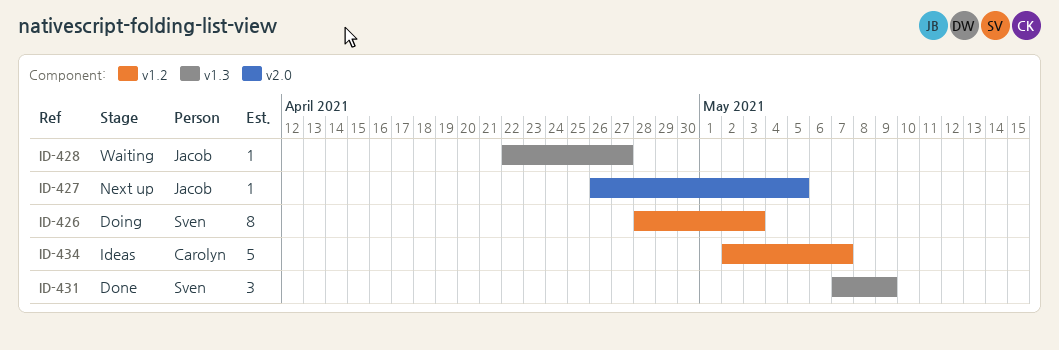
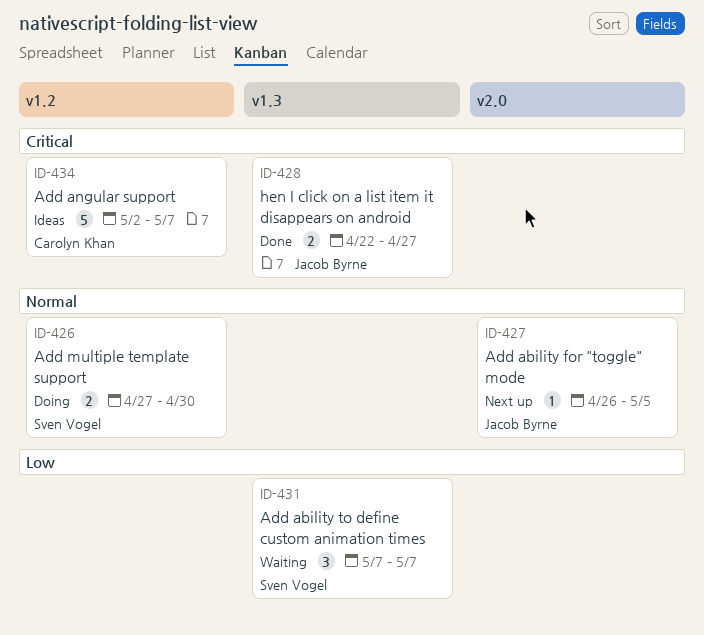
ID-426, estimate: 8 -> 2
ID-426, start: Apr 28 -> Apr 27
ID-426, due: May 3 -> Apr 30
ID-428, status: Waiting -> Done
ID-428, estimate: 1 -> 2
ID-431, status: Done -> Waiting
ID-431, due: May 9 -> May 7

